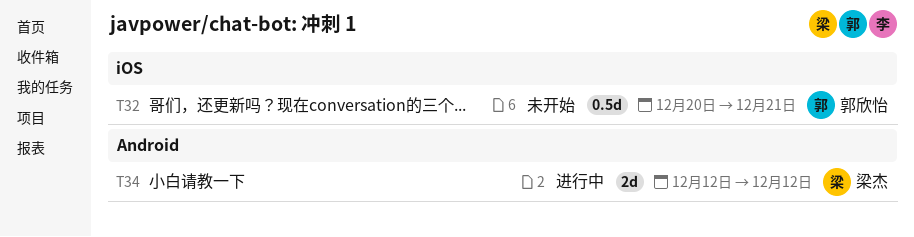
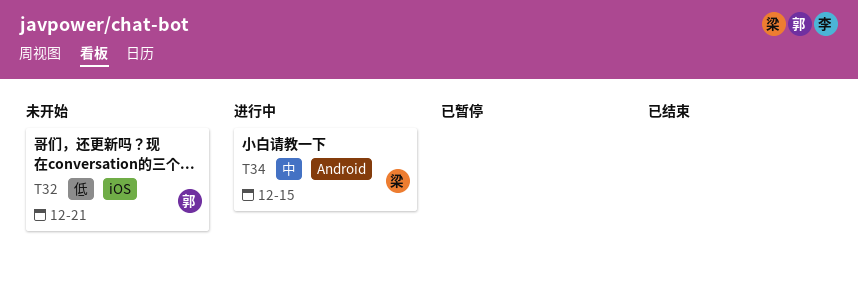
T34, due: Dec 12 -> Dec 15

